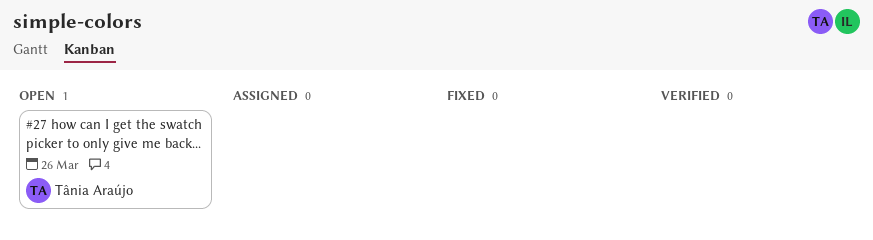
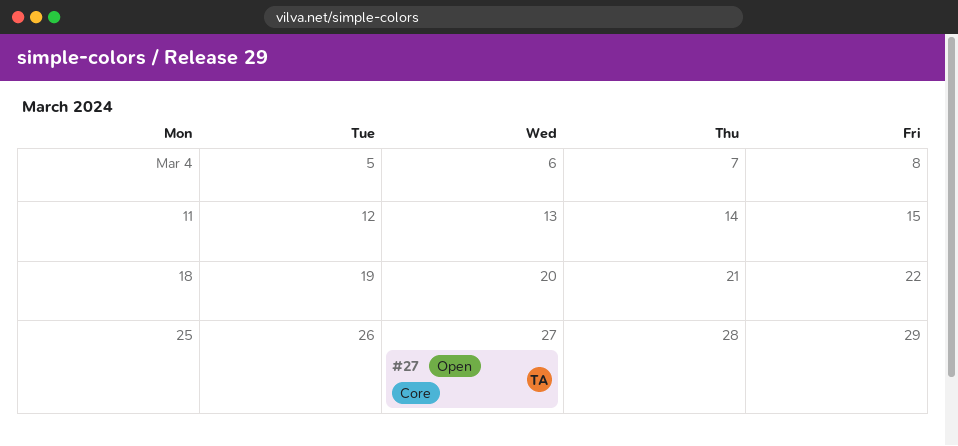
#27, due: Mar 26 -> Mar 27

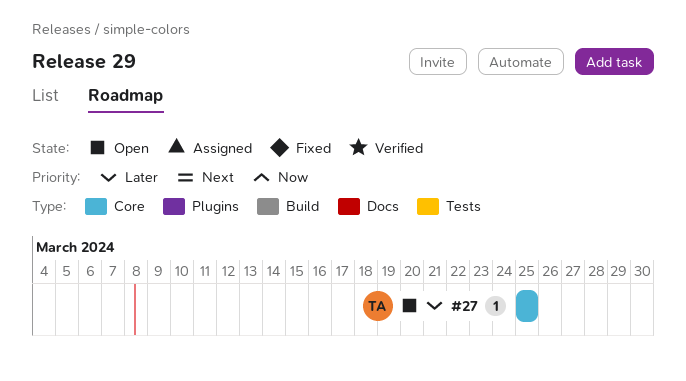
#27, due: Mar 27 -> Mar 25

